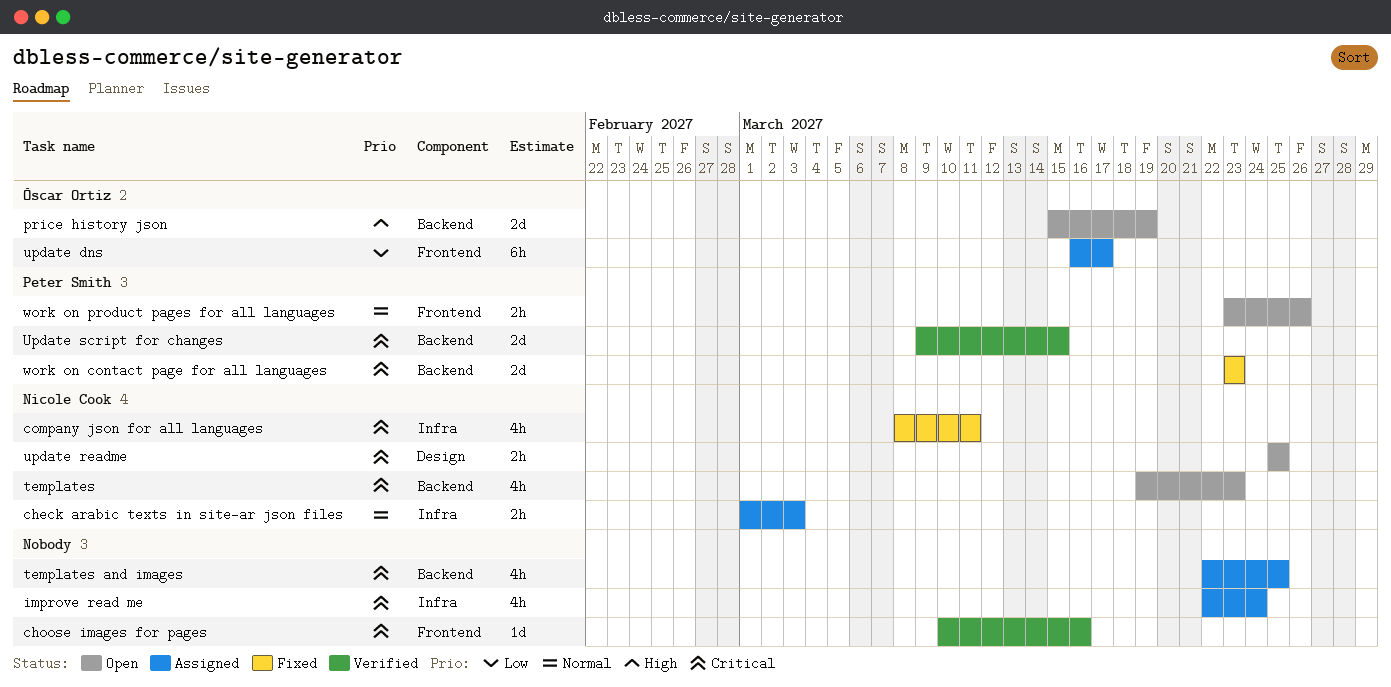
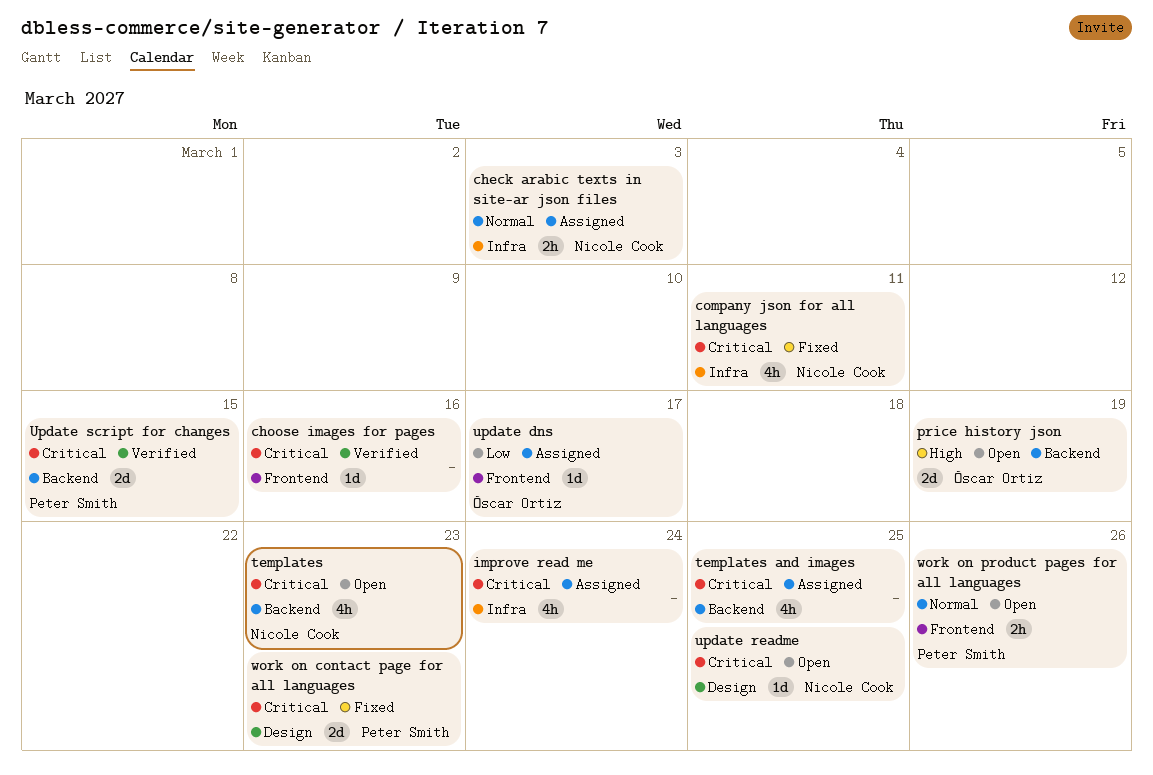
update dns, estimate: 6h -> 1d
update readme, estimate: 2h -> 1d
work on contact page for all languages, label: Backend -> Design

